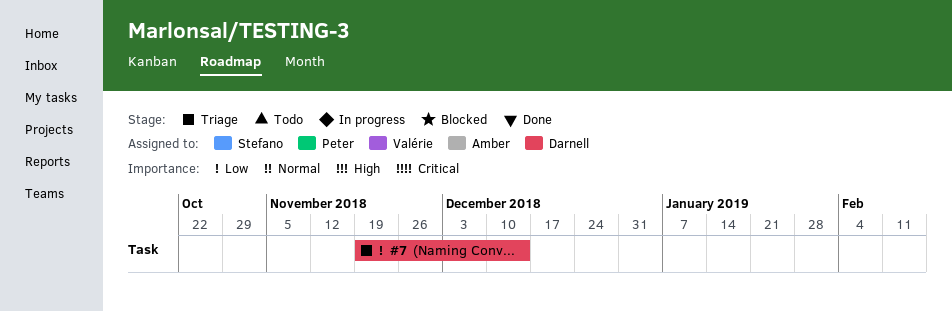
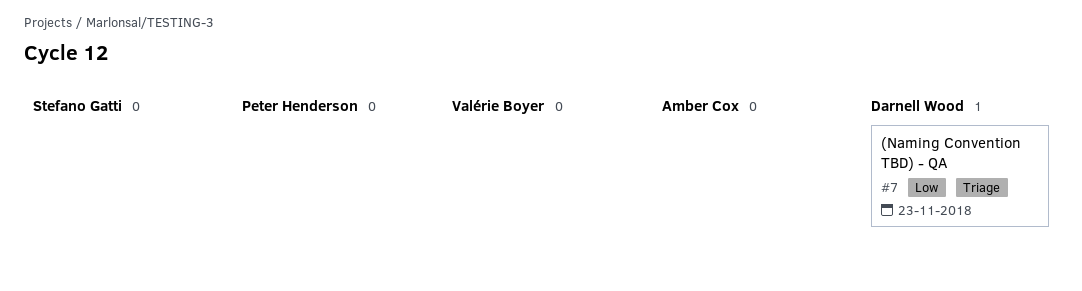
#7, due: Dec 14 -> Nov 23

